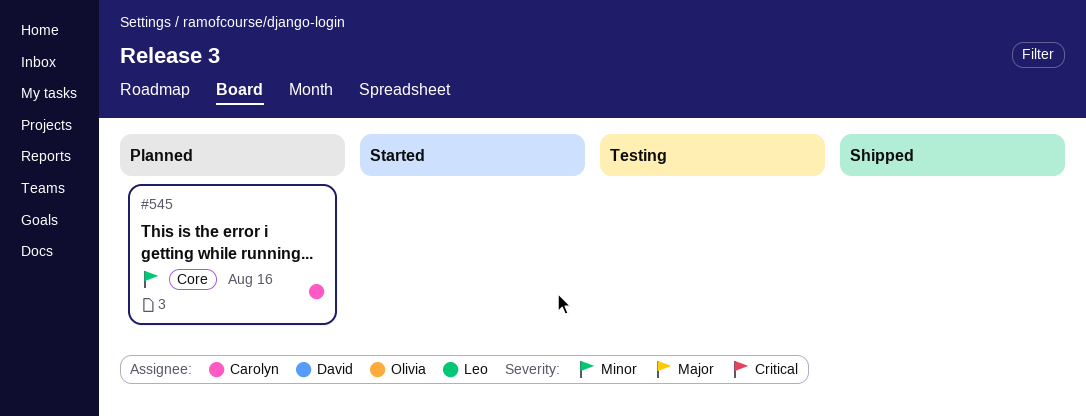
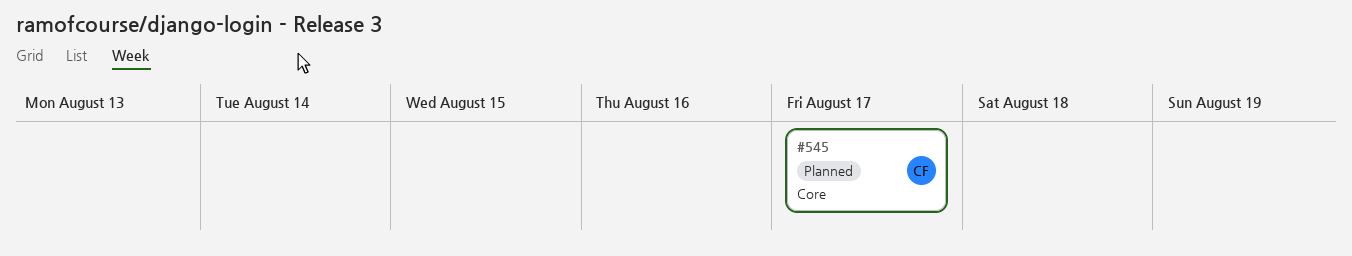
#545, due: Aug 16 -> Aug 17

